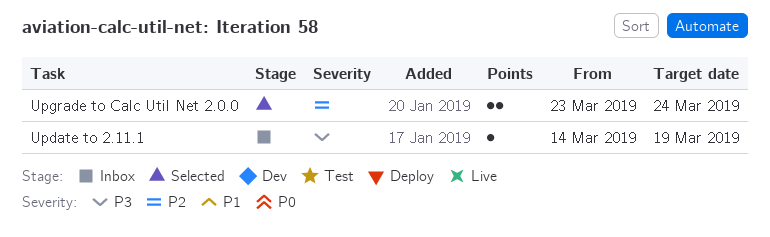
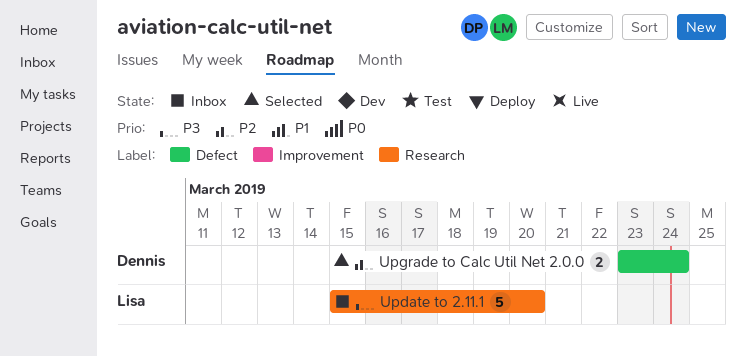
Update to 2.11.1, estimate: 1 -> 5
Update to 2.11.1, start: Mar 14 -> Mar 15
Update to 2.11.1, due: Mar 19 -> Mar 20

